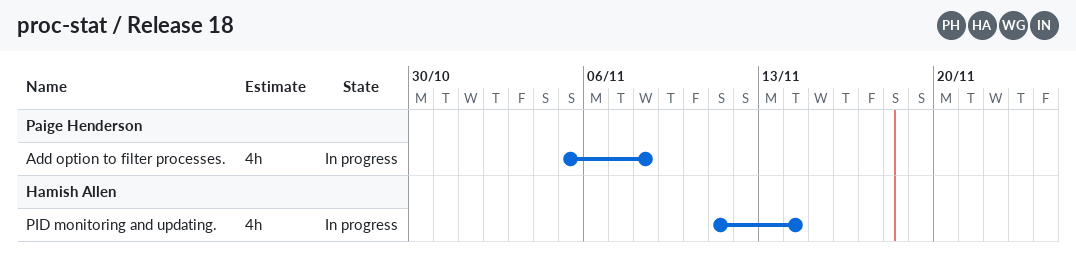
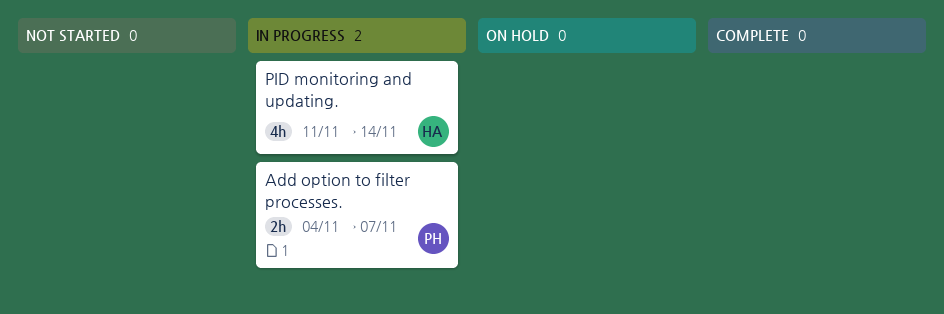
Add option to filter processes., estimate: 4h -> 2h
Add option to filter processes., start: Nov 5 -> Nov 4
Add option to filter processes., due: Nov 8 -> Nov 7

